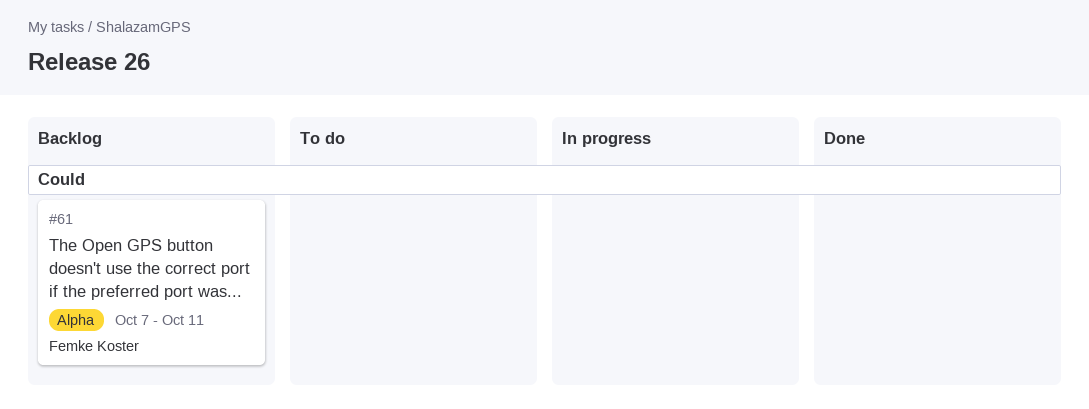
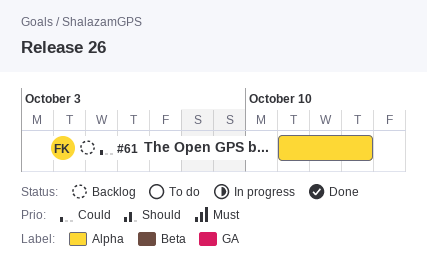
#61, start: Oct 7 -> Oct 11
#61, due: Oct 11 -> Oct 13

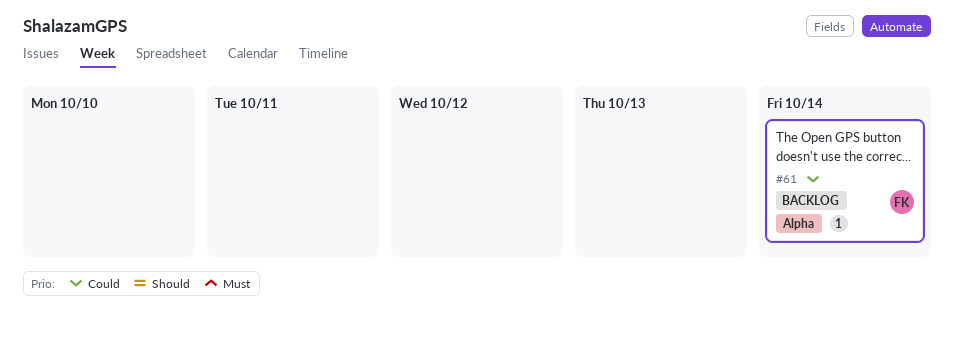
#61, due: Oct 13 -> Oct 14

